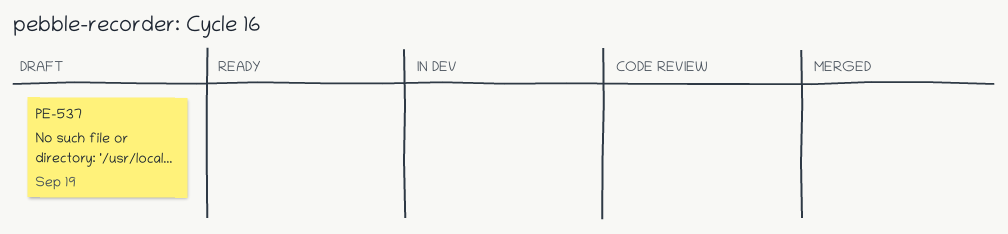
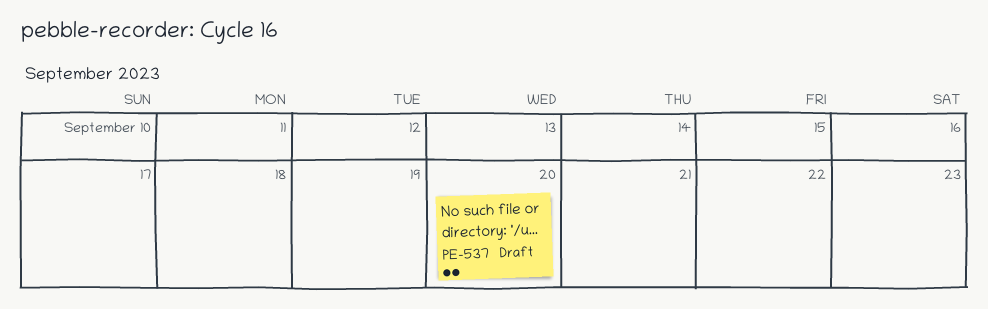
PE-537, due: Sep 19 -> Sep 20

